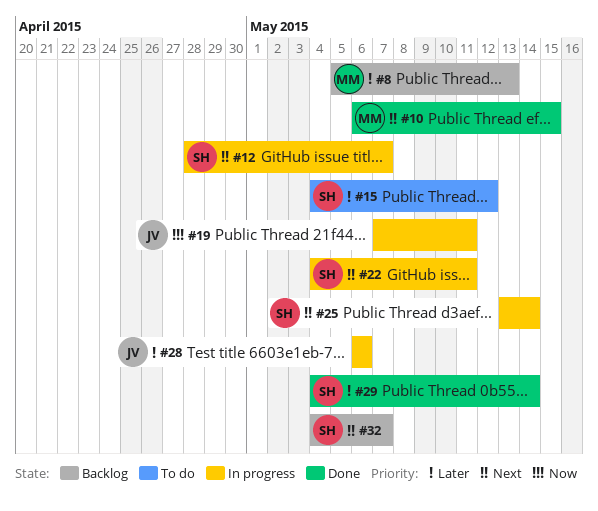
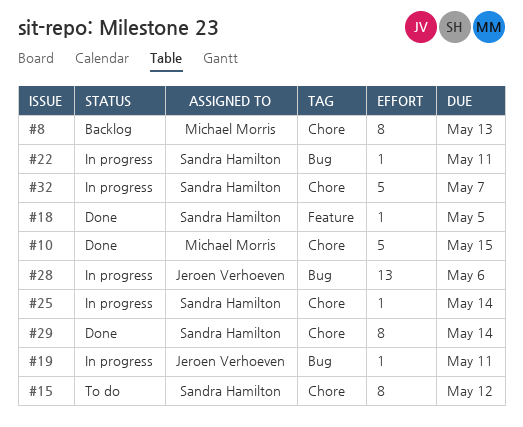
#12: present -> none
#18: none -> present
#32, status: Backlog -> In progress

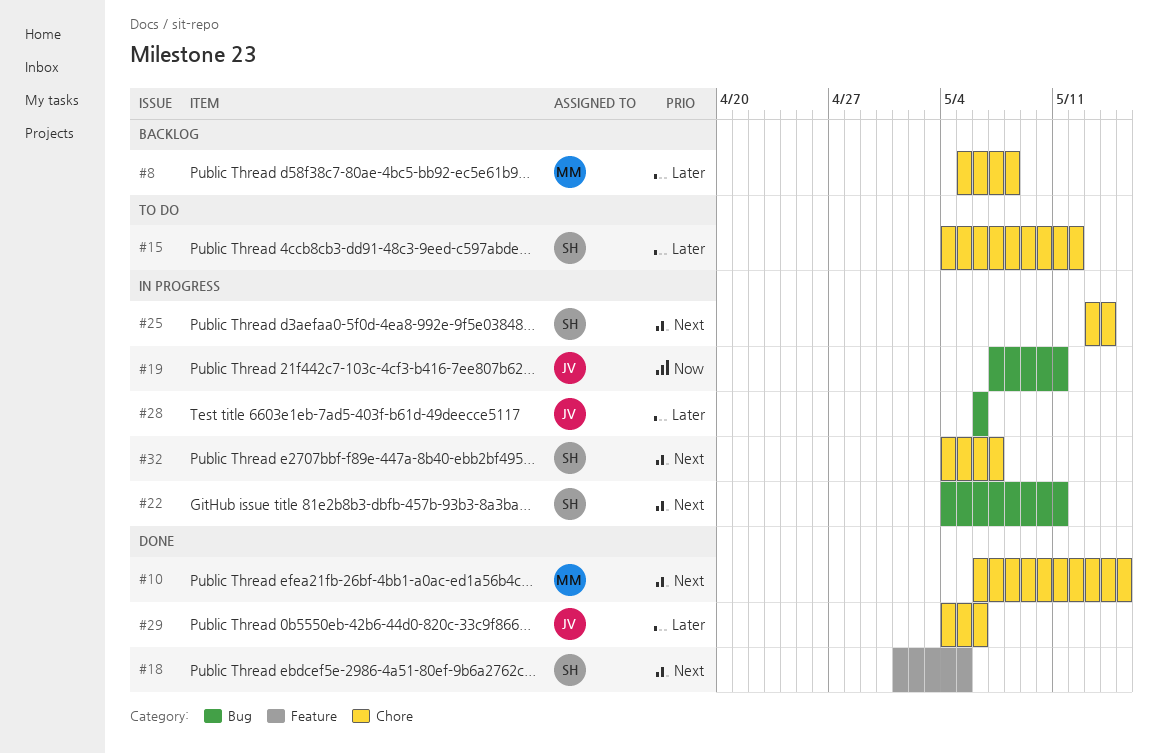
#8, due: May 13 -> May 8
#29, owner: Sandra Hamilton -> Jeroen Verhoeven
#29, due: May 14 -> May 6

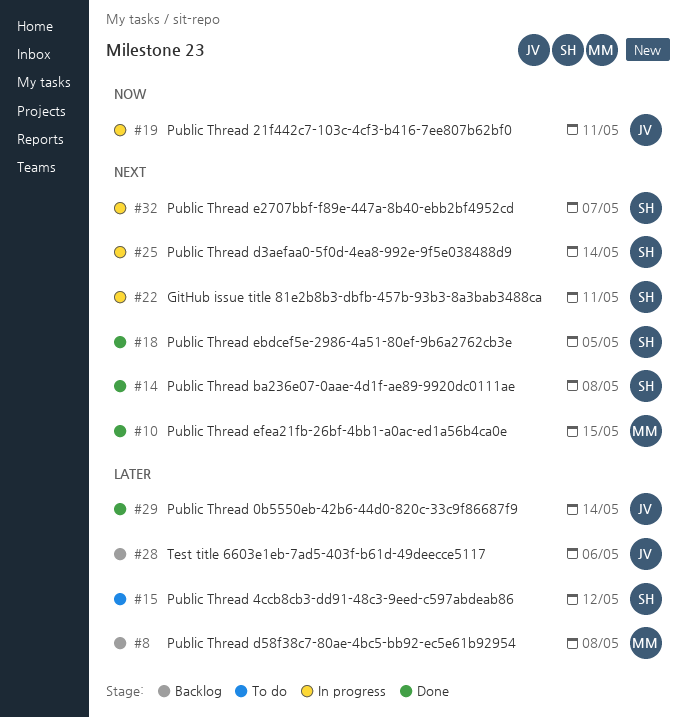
#14: none -> present
#28, status: In progress -> Backlog
#29, due: May 6 -> May 14

